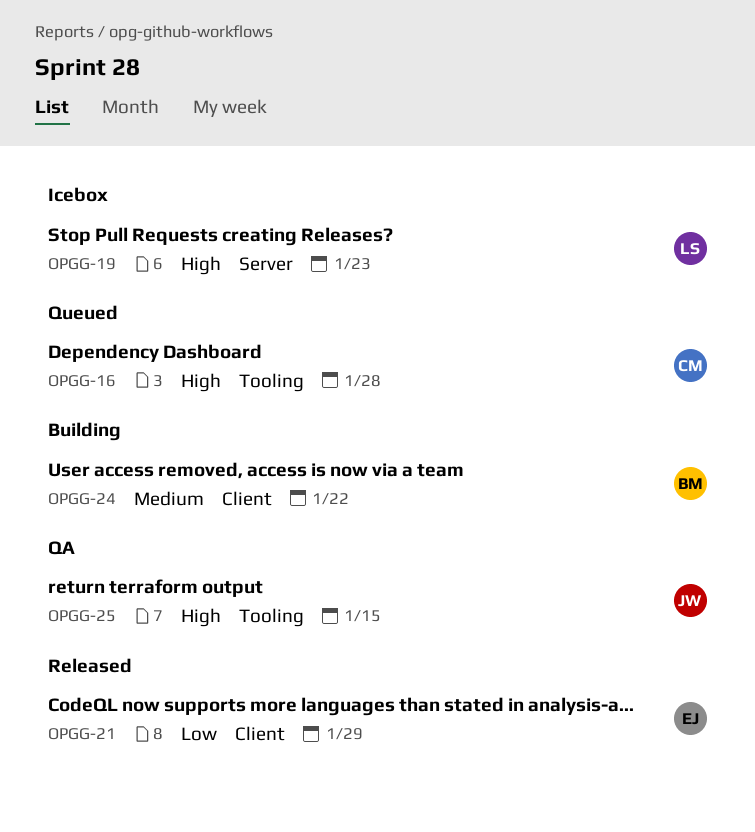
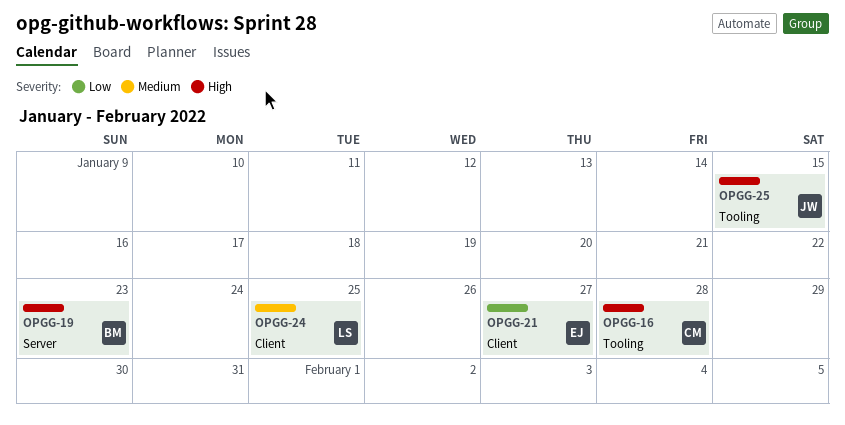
OPGG-19, owner: LS -> BM
OPGG-21, due: Jan 29 -> Jan 27
OPGG-24, owner: BM -> LS
OPGG-24, due: Jan 22 -> Jan 25

